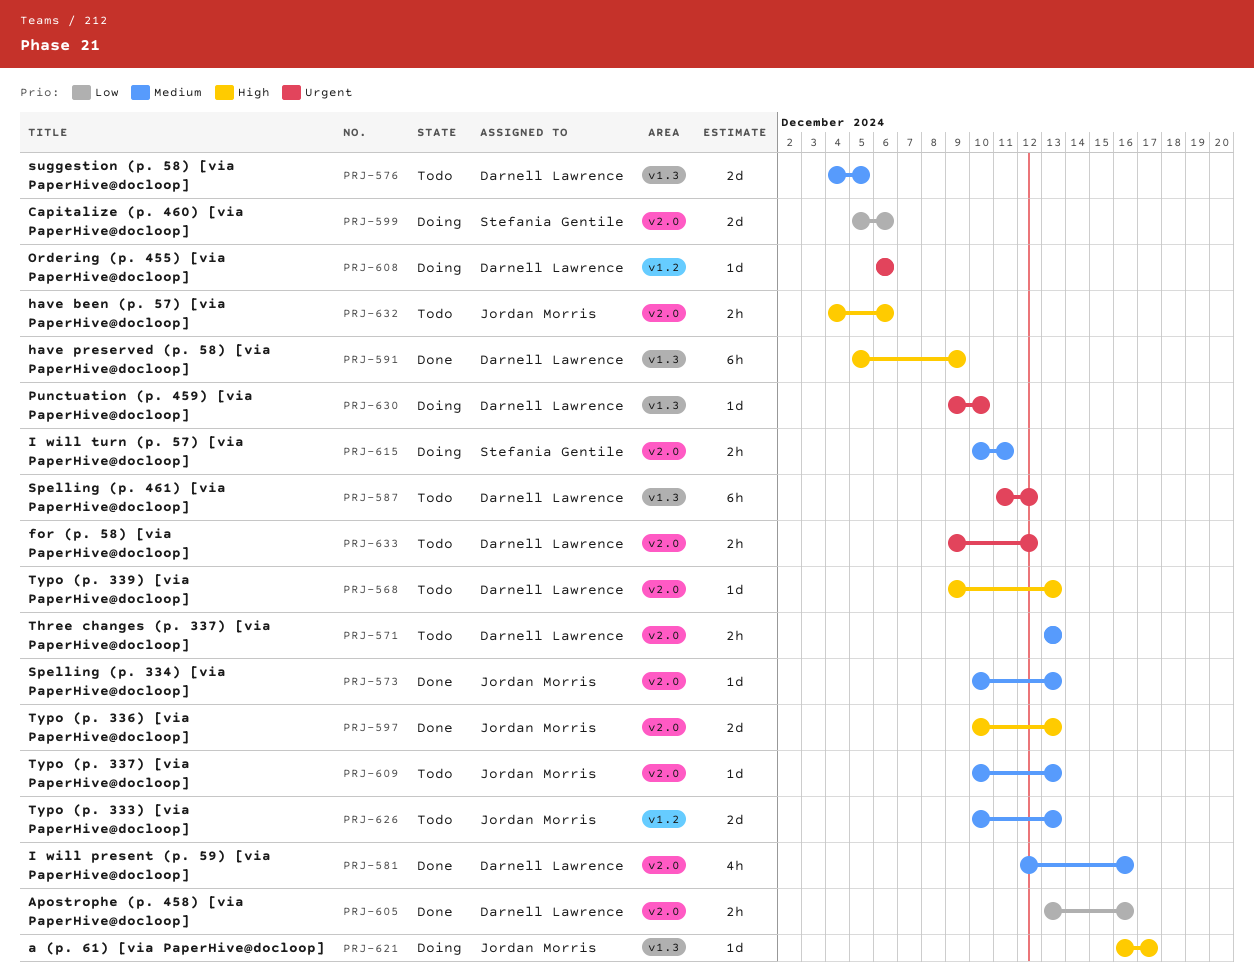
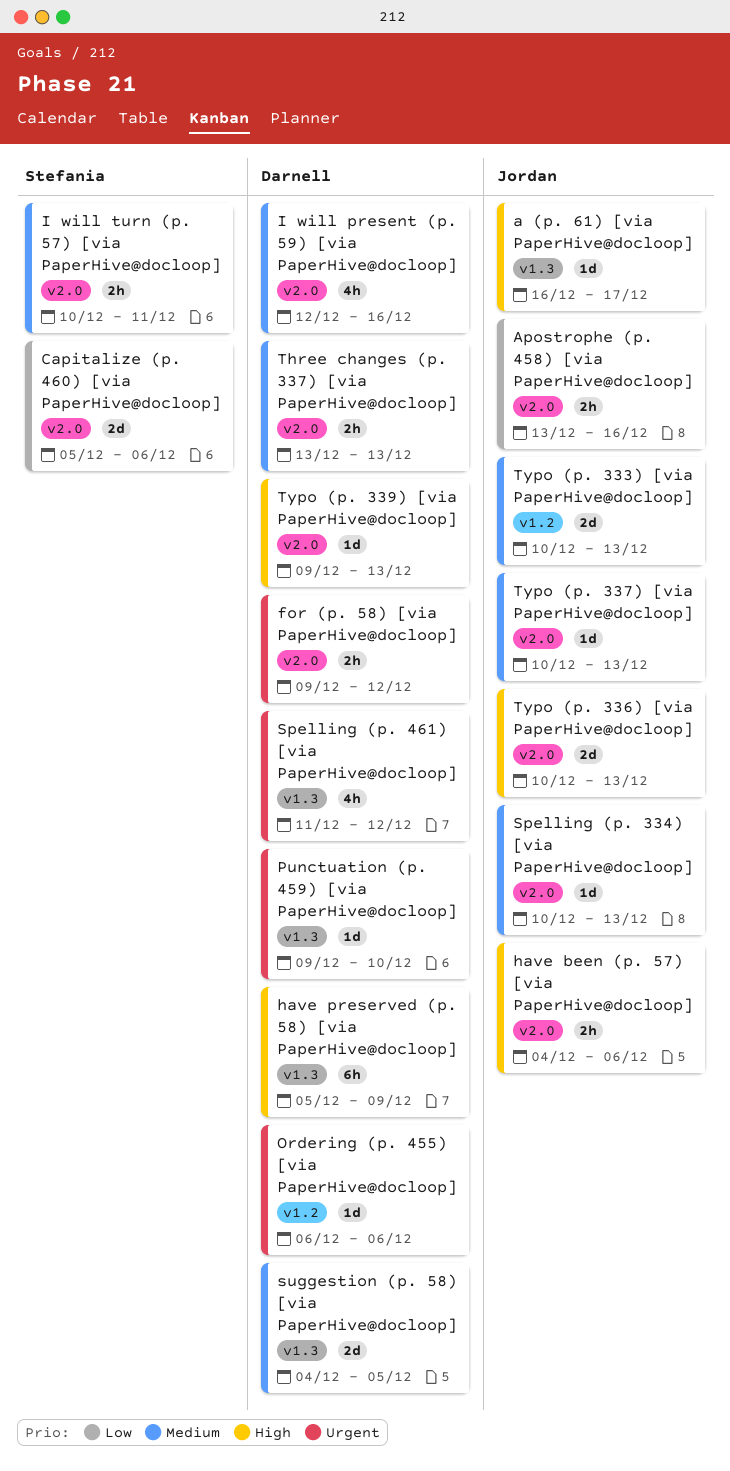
Apostrophe (p. 458) [via PaperHive@docloop], owner: Darnell Lawrence -> Jordan Morris
Spelling (p. 461) [via PaperHive@docloop], estimate: 6h -> 4h

